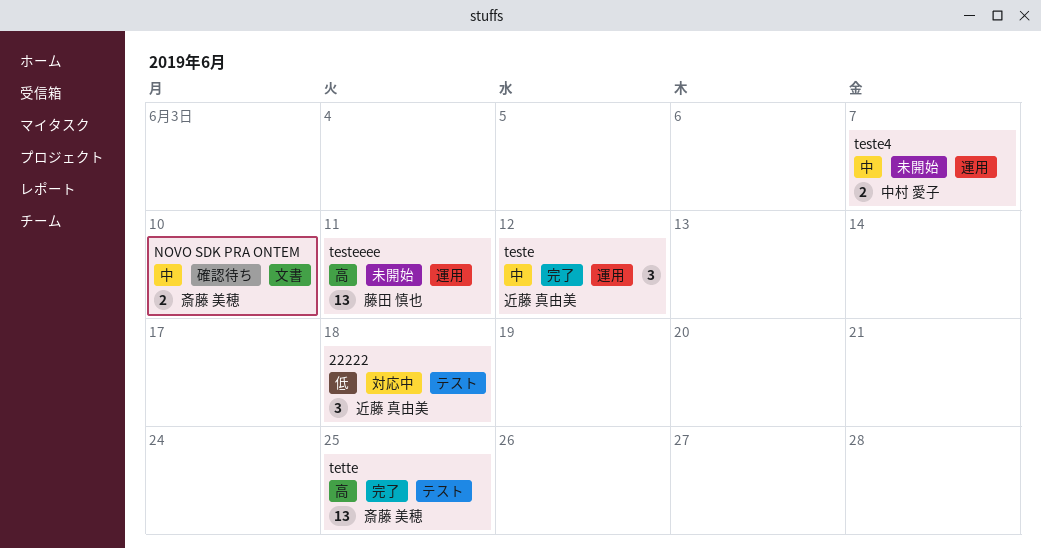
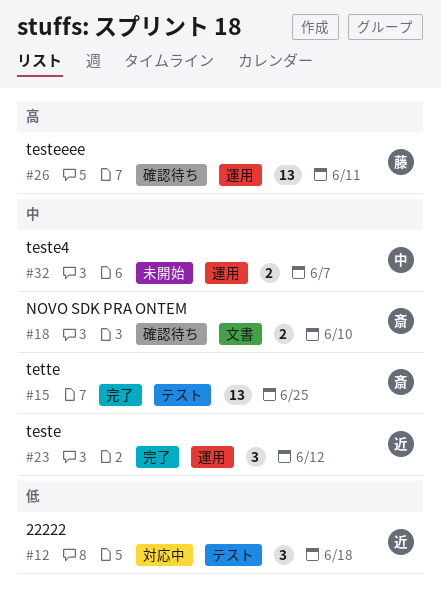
testeeee, status: 未開始 -> 確認待ち
tette, priority: 高 -> 中

